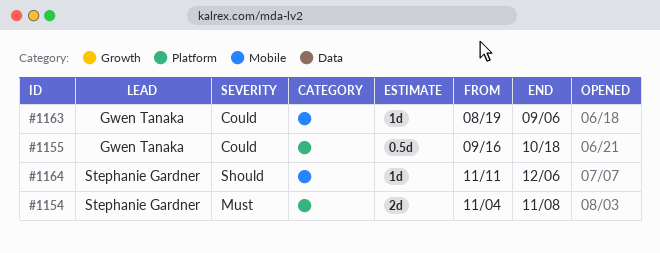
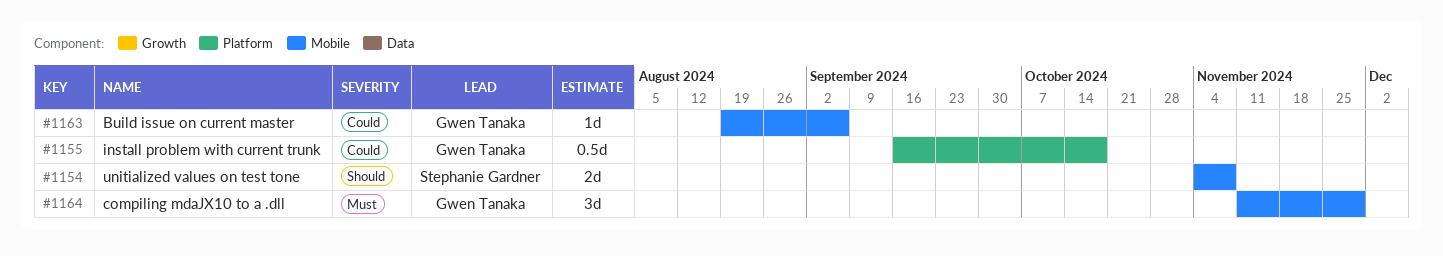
#1154, priority: Must -> Should
#1154, label: Platform -> Mobile
#1164, owner: Stephanie Gardner -> Gwen Tanaka
#1164, priority: Should -> Must
#1164, estimate: 1d -> 3d
#1164, due: Dec 6 -> Nov 29

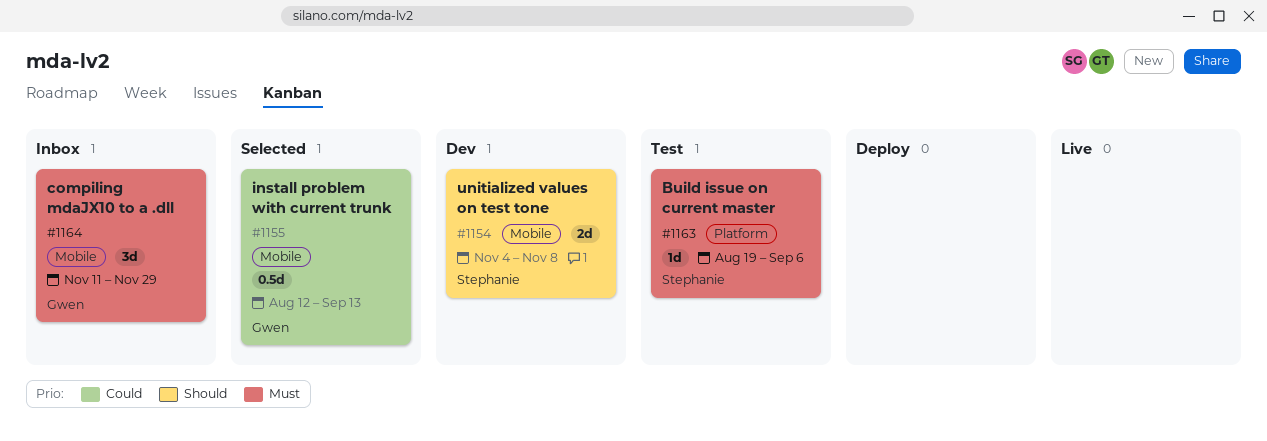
#1155, label: Platform -> Mobile
#1155, start: Sep 16 -> Aug 12
#1155, due: Oct 18 -> Sep 13
#1163, owner: Gwen Tanaka -> Stephanie Gardner
#1163, priority: Could -> Must
#1163, label: Mobile -> Platform

